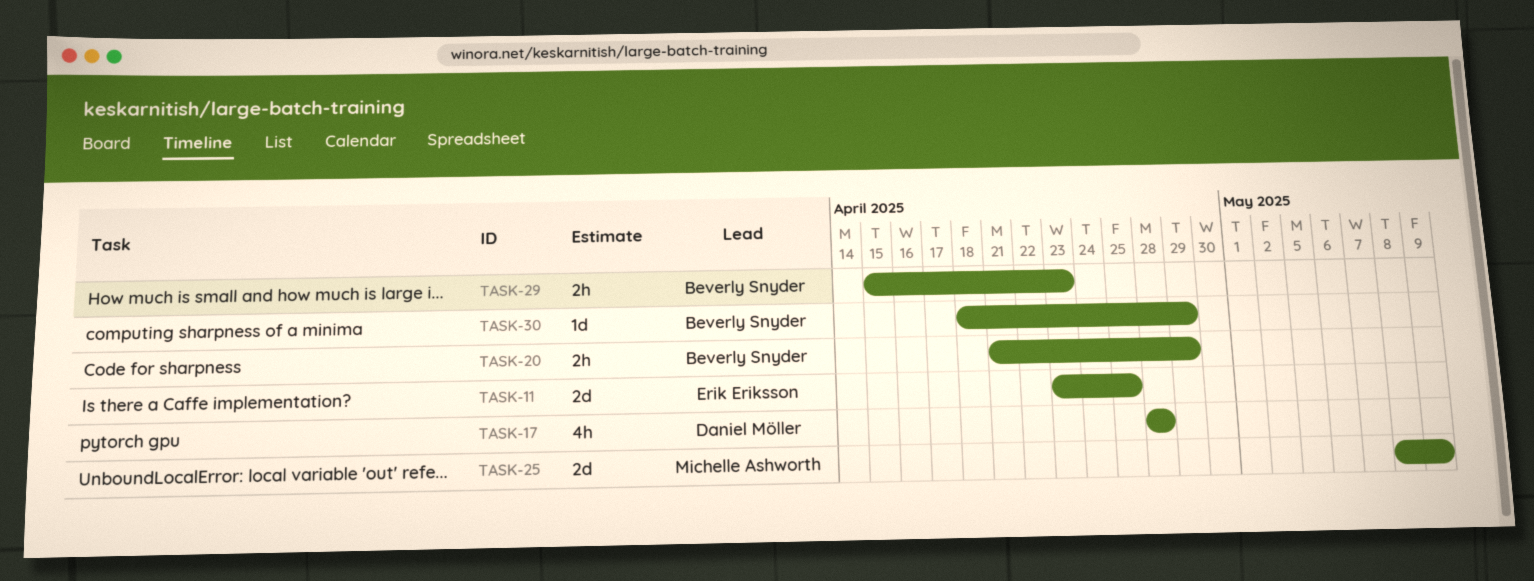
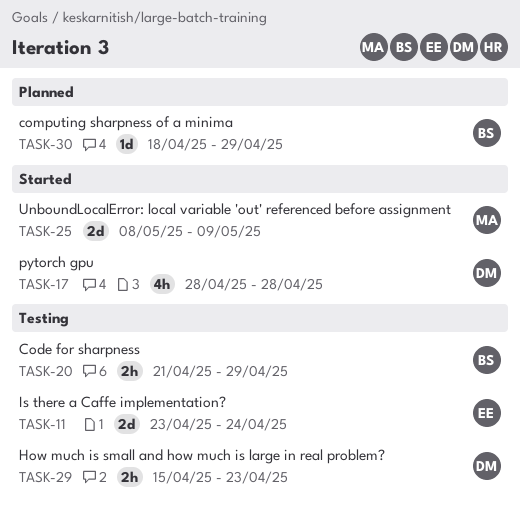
TASK-11, due: Apr 25 -> Apr 24
TASK-29, owner: Beverly Snyder -> Daniel Möller

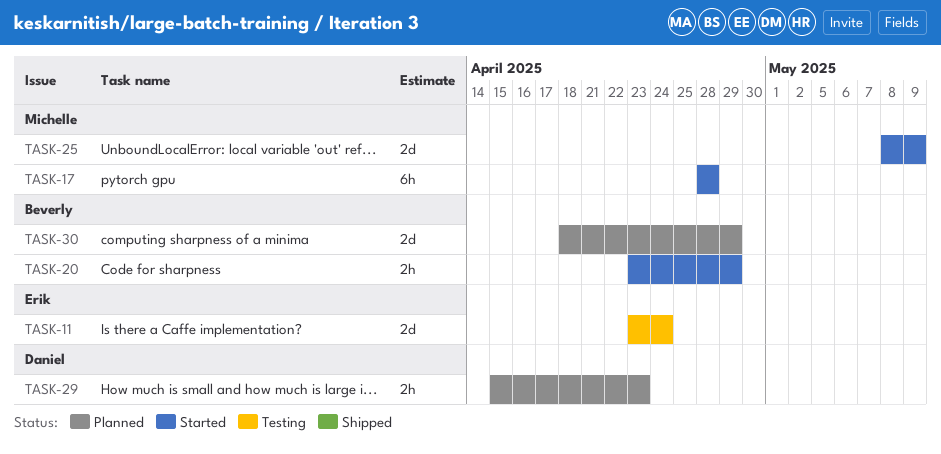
TASK-17, owner: Daniel -> Michelle
TASK-17, estimate: 4h -> 6h
TASK-20, status: Testing -> Started
TASK-20, start: Apr 21 -> Apr 23
TASK-29, status: Testing -> Planned
TASK-30, estimate: 1d -> 2d

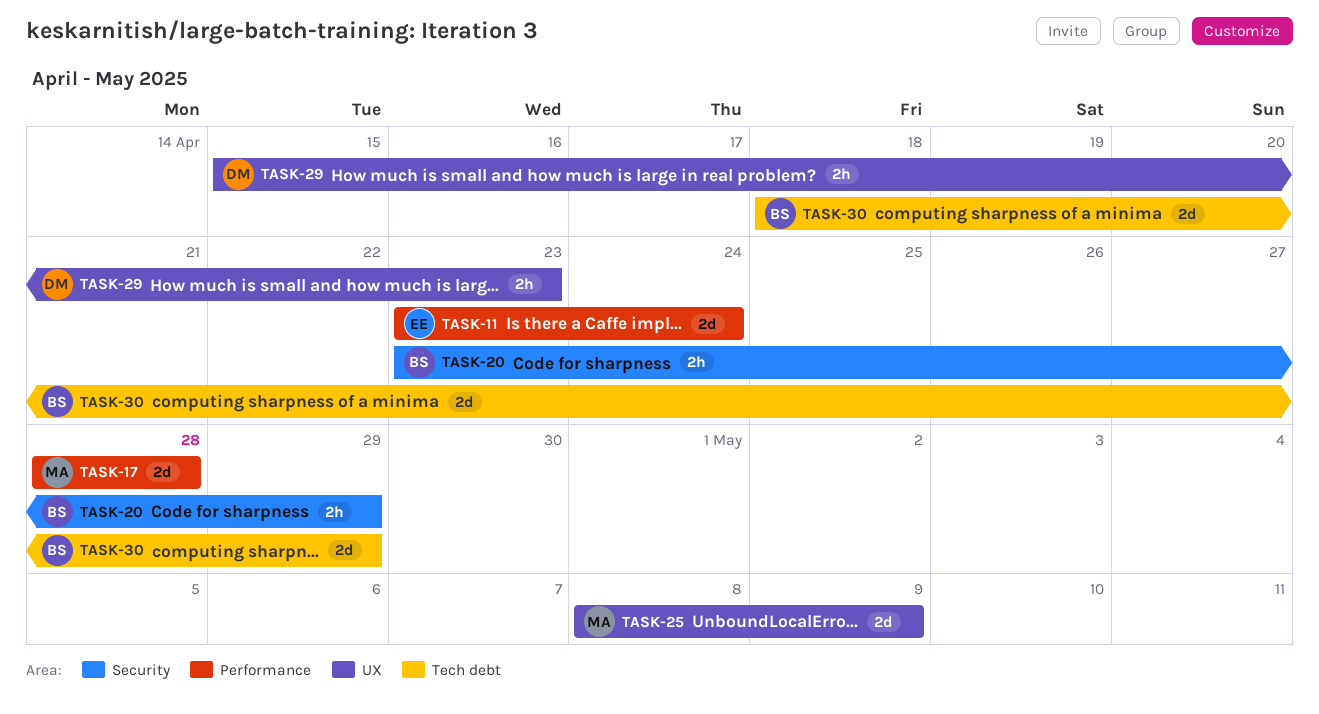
TASK-17, estimate: 6h -> 2d

